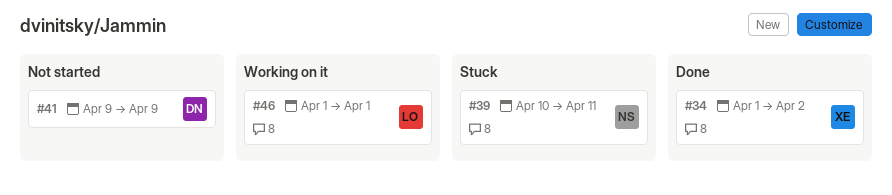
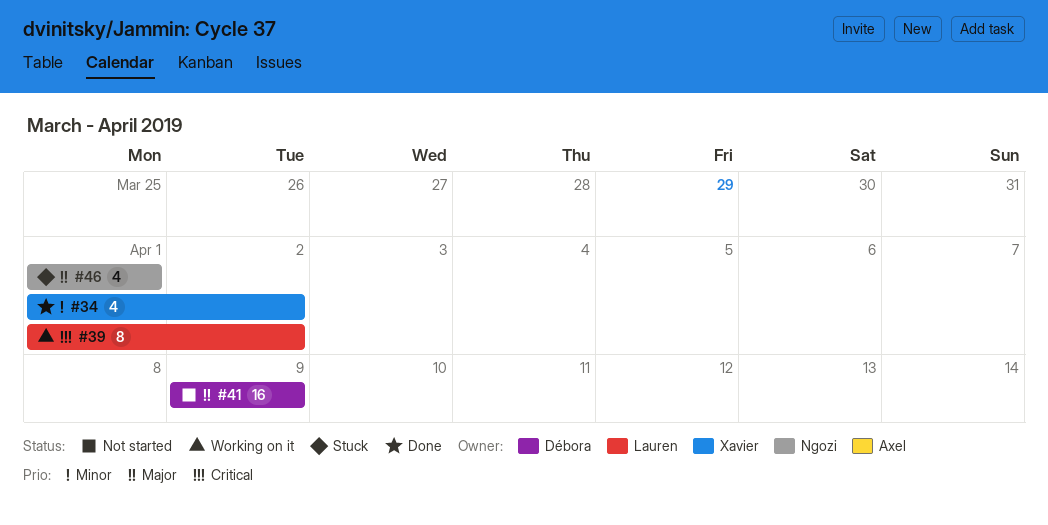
#39, status: Stuck -> Working on it
#39, owner: Ngozi -> Lauren
#39, start: Apr 10 -> Apr 1
#39, due: Apr 11 -> Apr 2
#46, status: Working on it -> Stuck
#46, owner: Lauren -> Ngozi

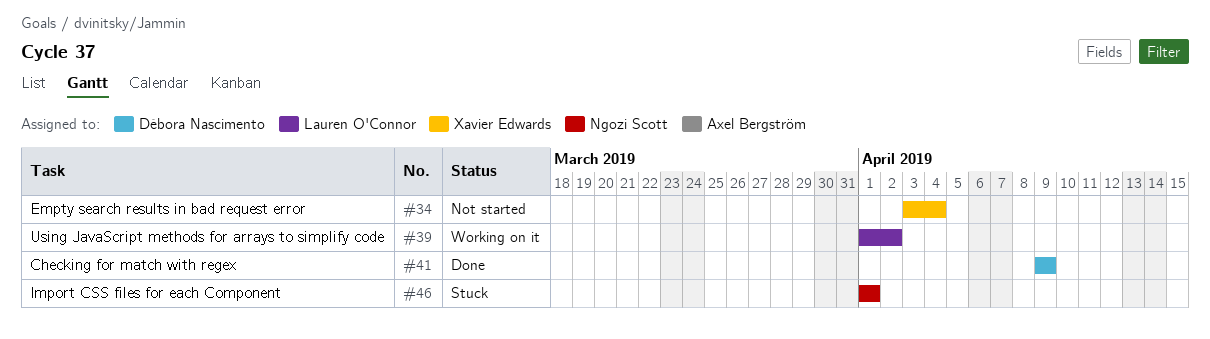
#34, status: Done -> Not started
#34, start: Apr 1 -> Apr 3
#34, due: Apr 2 -> Apr 4
#41, status: Not started -> Done

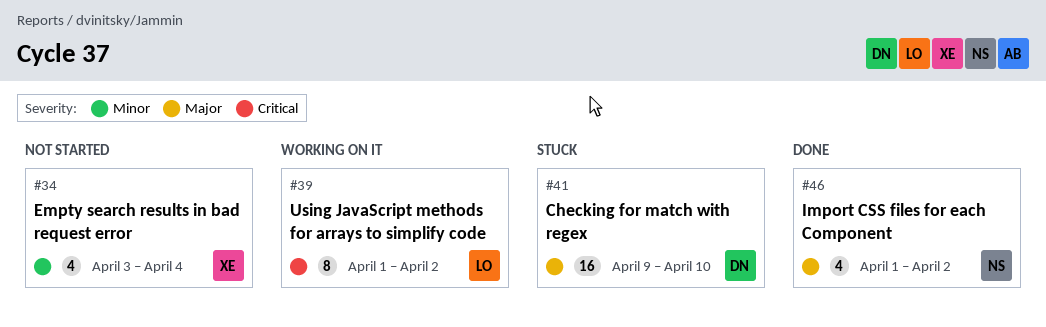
#41, status: Done -> Stuck
#41, due: Apr 9 -> Apr 10
#46, status: Stuck -> Done
#46, due: Apr 1 -> Apr 2

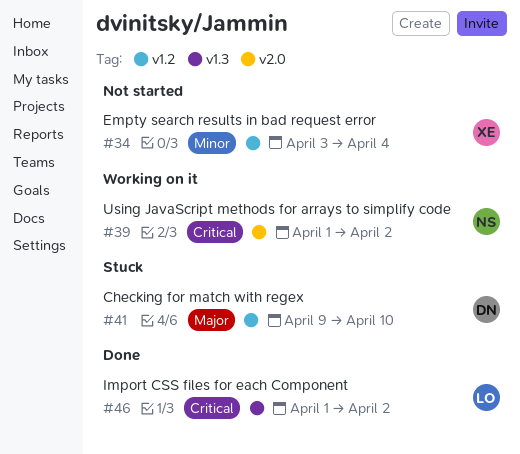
#39, owner: LO -> NS
#46, owner: NS -> LO
#46, priority: Major -> Critical

